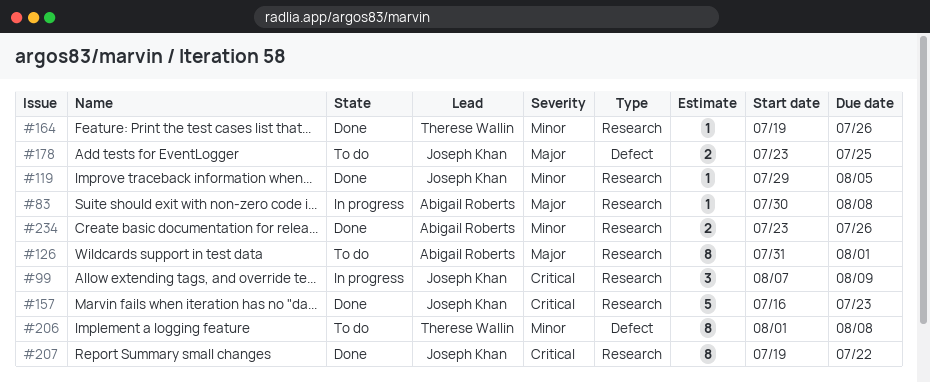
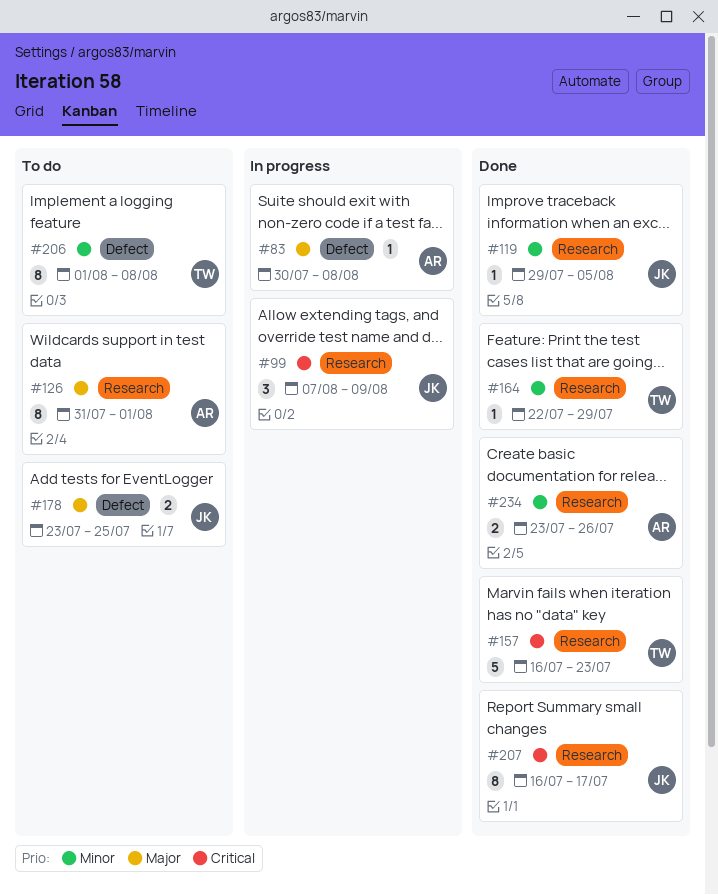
#83, label: Research -> Defect
#157, owner: Joseph Khan -> Therese Wallin
#164, start: Jul 19 -> Jul 22
#164, due: Jul 26 -> Jul 29
#207, start: Jul 19 -> Jul 16
#207, due: Jul 22 -> Jul 17

